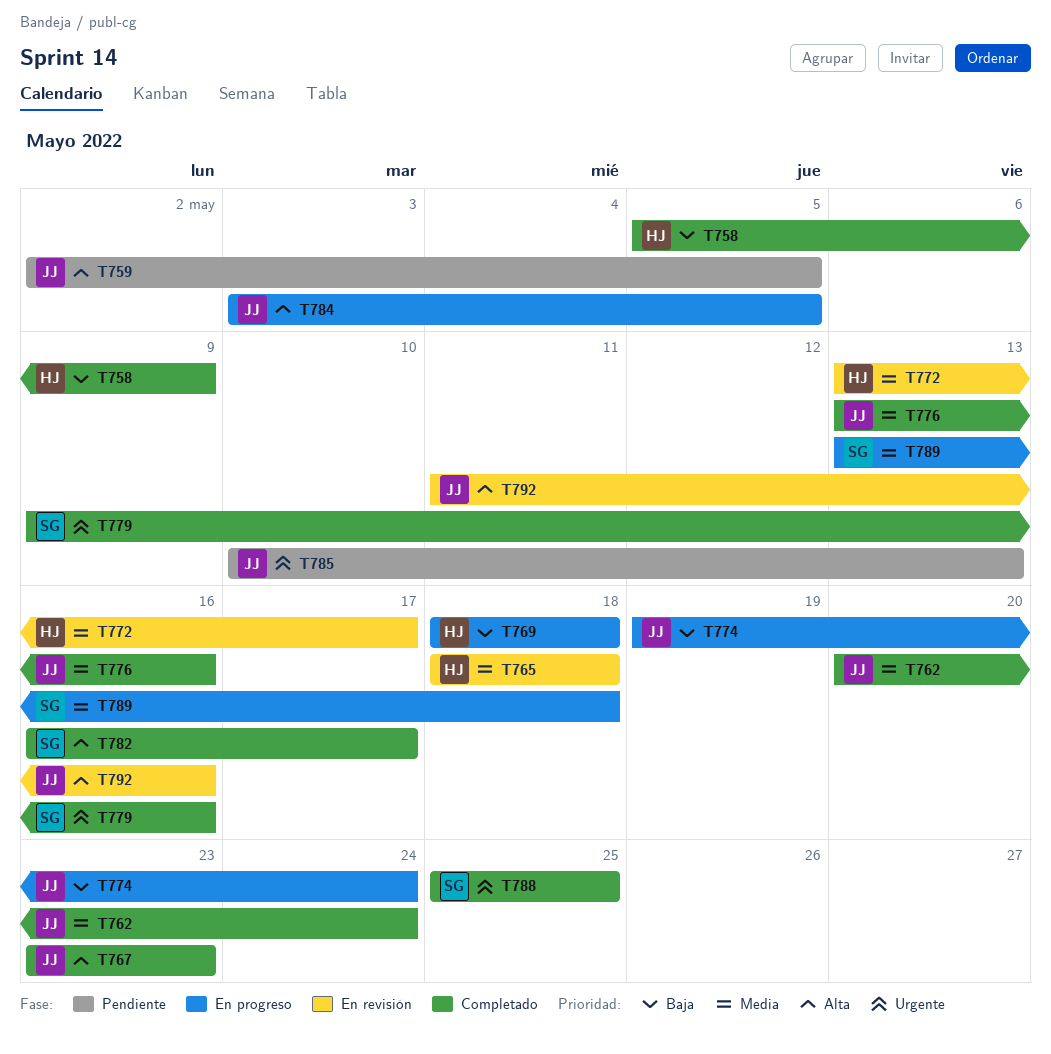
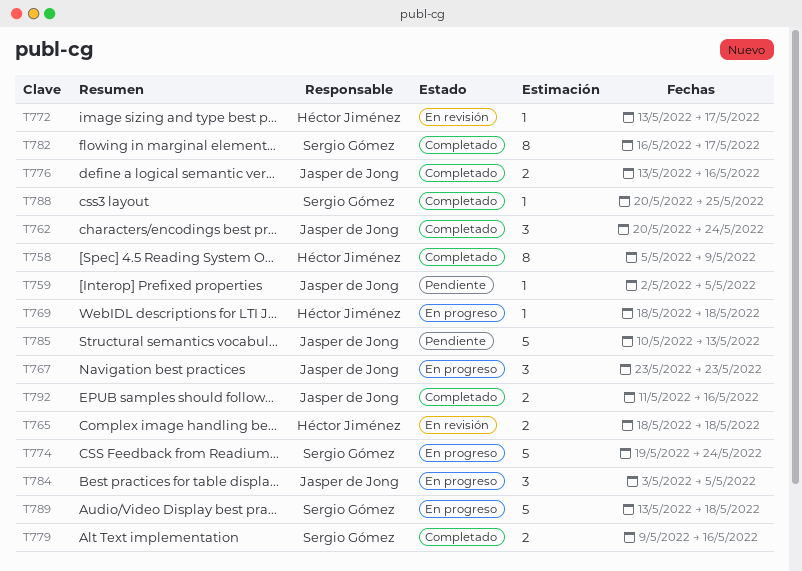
T767, status: Completado -> En progreso
T774, owner: Jasper de Jong -> Sergio Gómez
T788, start: May 25 -> May 20
T792, status: En revisión -> Completado

